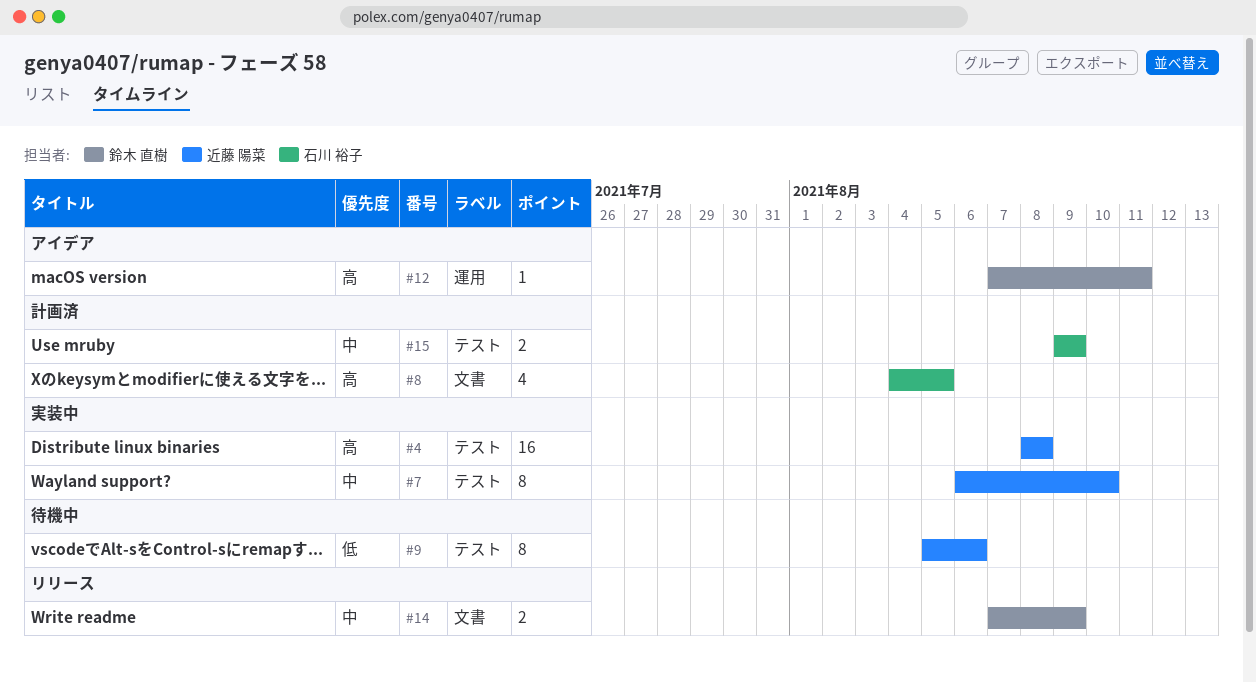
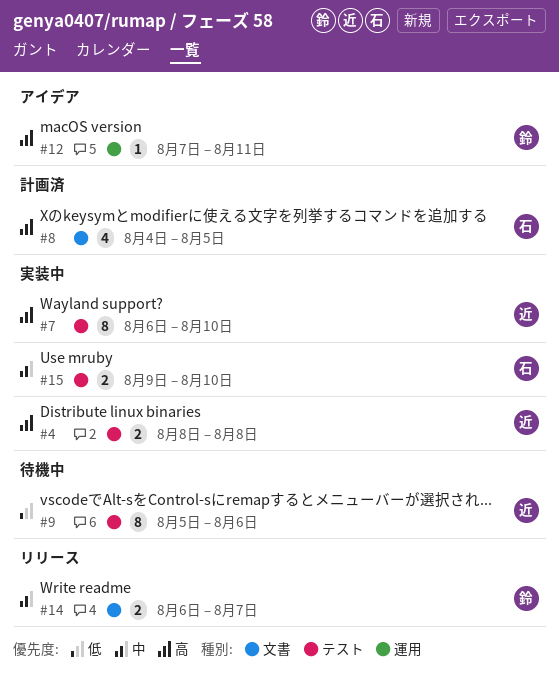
#4, estimate: 16 -> 2
#7, priority: 中 -> 高
#14, start: Aug 7 -> Aug 6
#14, due: Aug 9 -> Aug 7
#15, status: 計画済 -> 実装中
#15, due: Aug 9 -> Aug 10

